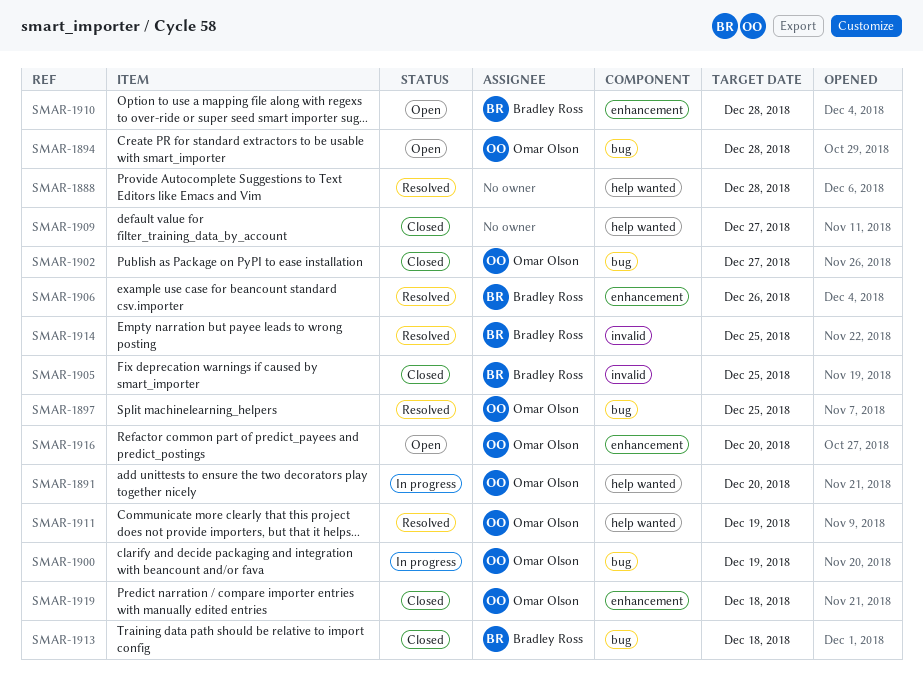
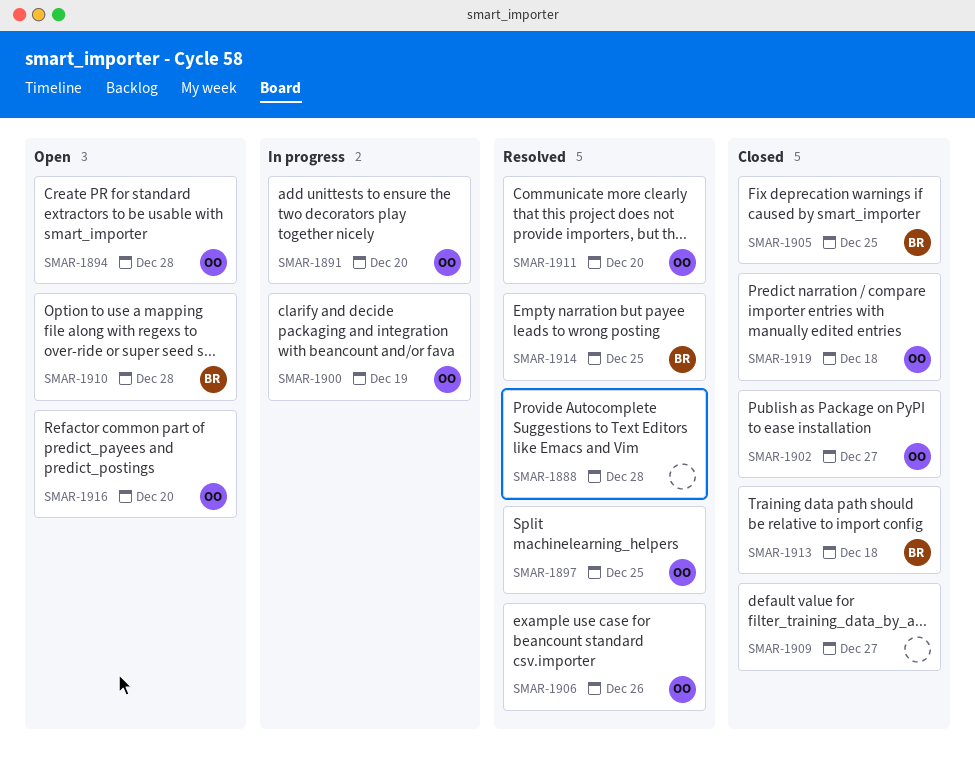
SMAR-1906, owner: Bradley Ross -> Omar Olson
SMAR-1911, due: Dec 19 -> Dec 20

